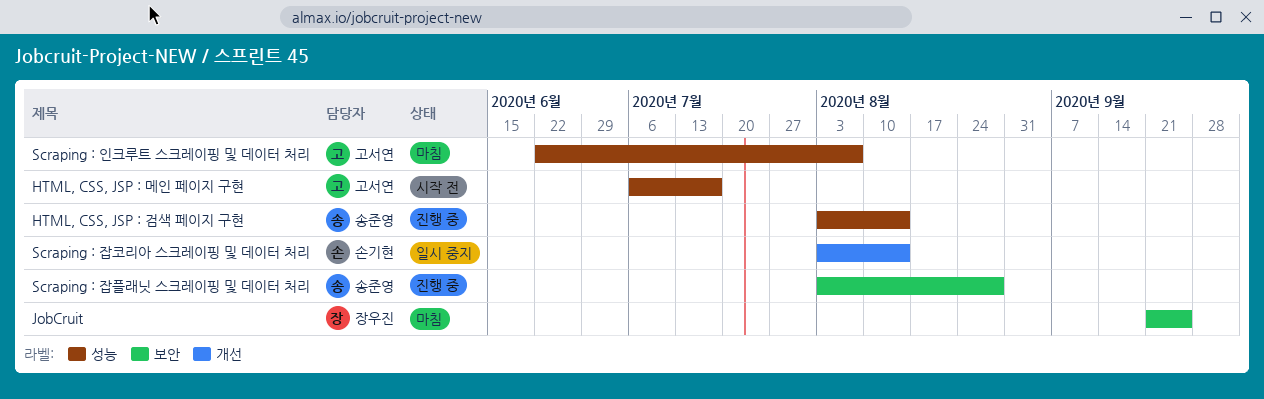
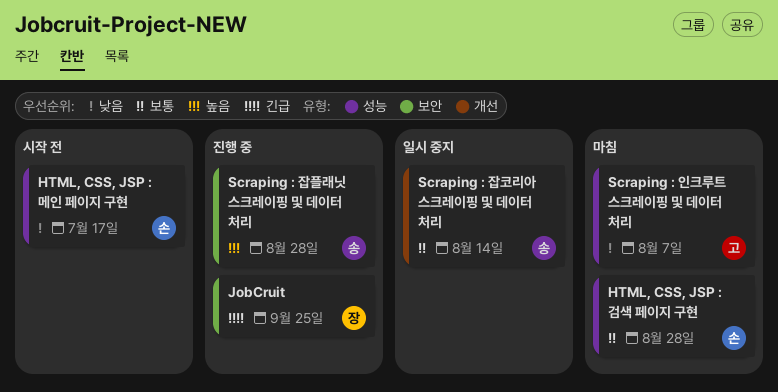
HTML, CSS, JSP : 검색 페이지 구현, status: 진행 중 -> 마침
HTML, CSS, JSP : 검색 페이지 구현, owner: 송준영 -> 손기현
HTML, CSS, JSP : 검색 페이지 구현, due: Aug 14 -> Aug 28
HTML, CSS, JSP : 메인 페이지 구현, owner: 고서연 -> 손기현
JobCruit, status: 마침 -> 진행 중
Scraping : 잡코리아 스크레이핑 및 데이터 처리, owner: 손기현 -> 송준영

